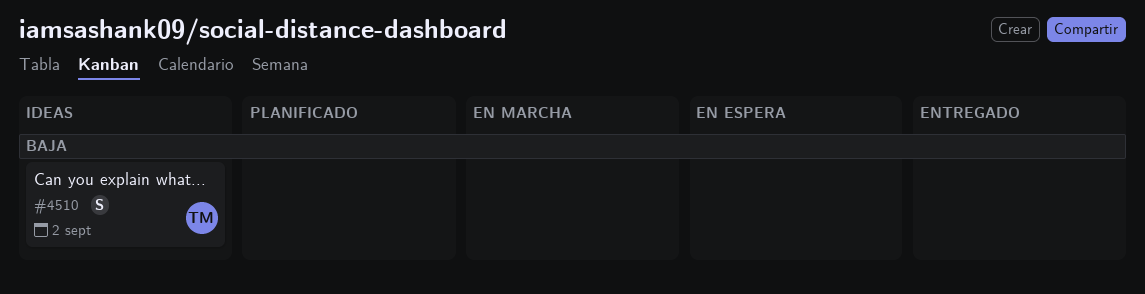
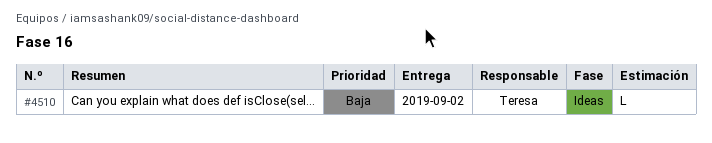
#4510, estimate: S -> L

